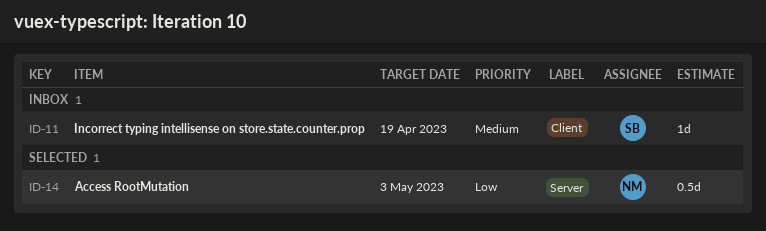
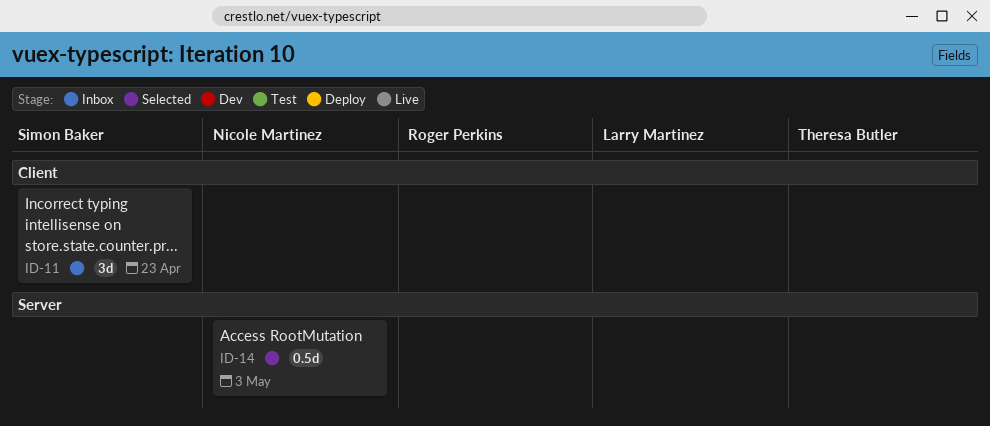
ID-11, estimate: 1d -> 3d
ID-11, due: Apr 19 -> Apr 23

